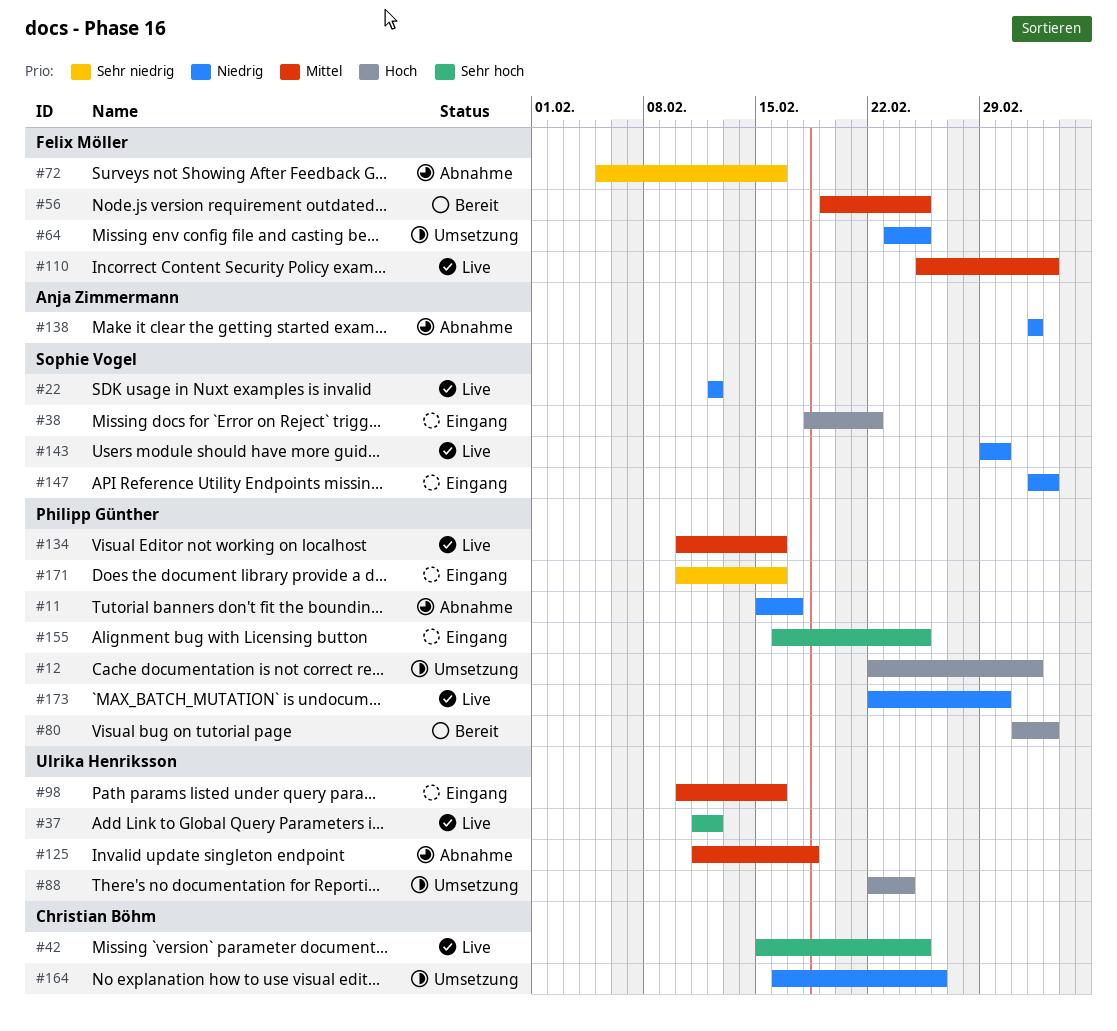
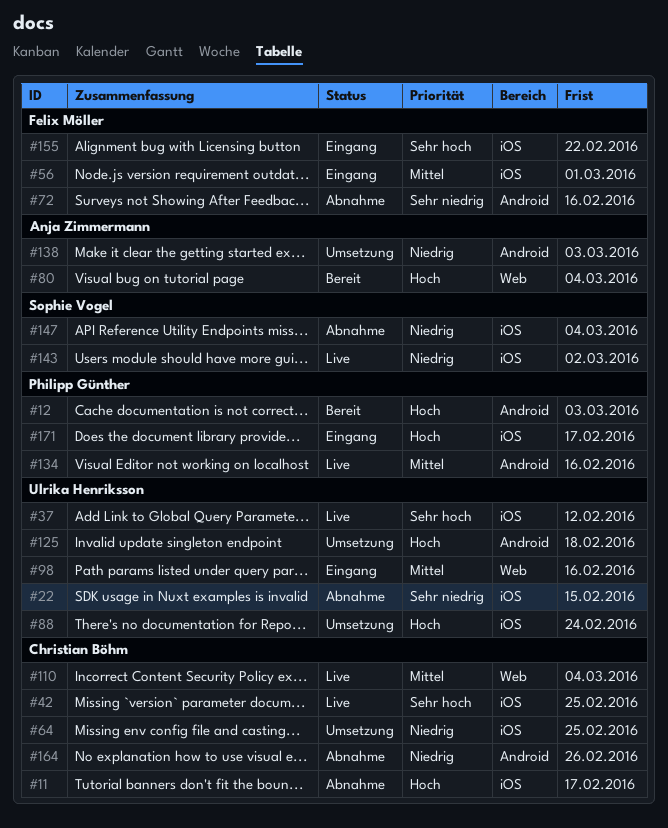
#11, owner: Philipp Günther -> Christian Böhm
#11, priority: Niedrig -> Hoch
#12, status: Umsetzung -> Bereit
#22, status: Live -> Abnahme
#22, owner: Sophie Vogel -> Ulrika Henriksson
#22, priority: Niedrig -> Sehr niedrig
#22, due: Feb 12 -> Feb 15
#38: present -> none
#56, status: Bereit -> Eingang
#56, due: Feb 25 -> Mar 1
#64, owner: Felix Möller -> Christian Böhm
#80, owner: Philipp Günther -> Anja Zimmermann
#110, owner: Felix Möller -> Christian Böhm
#125, status: Abnahme -> Umsetzung
#125, priority: Mittel -> Hoch
#138, status: Abnahme -> Umsetzung
#143, due: Mar 1 -> Mar 2
#147, status: Eingang -> Abnahme
#155, owner: Philipp Günther -> Felix Möller
#155, due: Feb 25 -> Feb 22
#164, status: Umsetzung -> Abnahme
#171, priority: Sehr niedrig -> Hoch
#171, due: Feb 16 -> Feb 17
#173: present -> none

